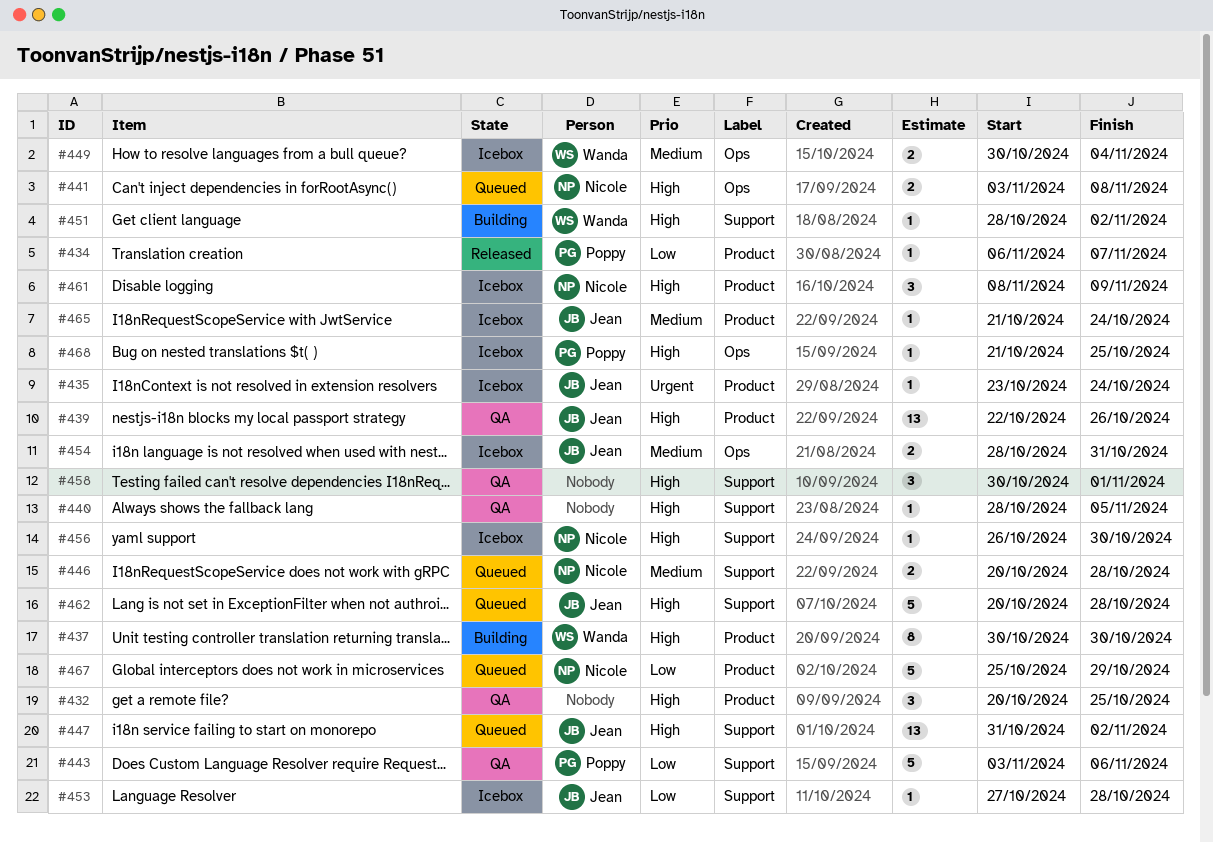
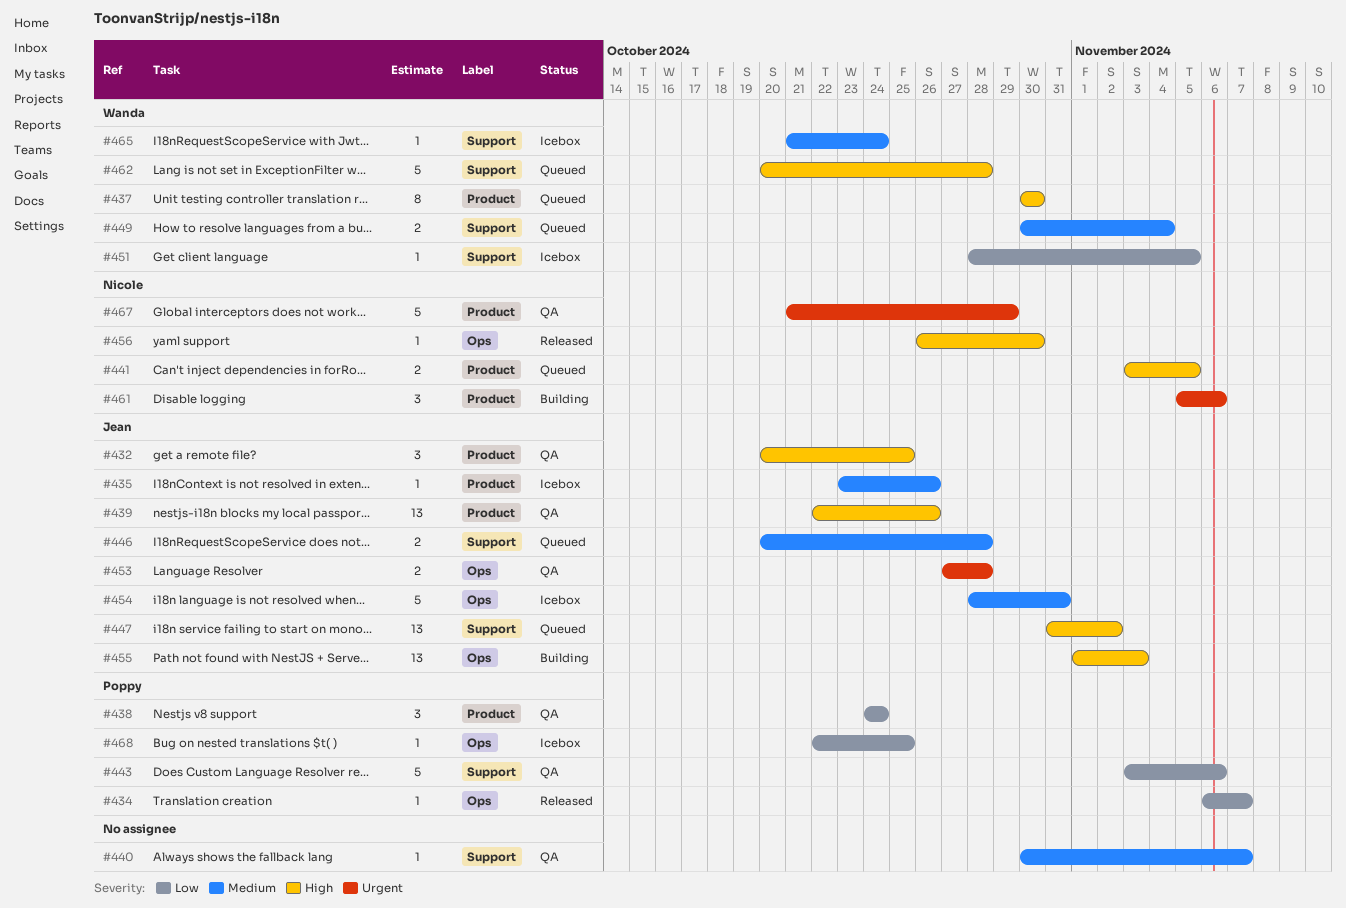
#432, owner: none -> Jean
#434, label: Product -> Ops
#435, priority: Urgent -> Medium
#435, due: Oct 24 -> Oct 26
#437, status: Building -> Queued
#438: none -> present
#440, priority: High -> Medium
#440, start: Oct 28 -> Oct 30
#440, due: Nov 5 -> Nov 7
#441, label: Ops -> Product
#441, due: Nov 8 -> Nov 5
#446, owner: Nicole -> Jean
#449, status: Icebox -> Queued
#449, label: Ops -> Support
#451, status: Building -> Icebox
#451, priority: High -> Low
#451, due: Nov 2 -> Nov 5
#453, status: Icebox -> QA
#453, priority: Low -> Urgent
#453, label: Support -> Ops
#453, estimate: 1 -> 2
#454, estimate: 2 -> 5
#455: none -> present
#456, status: Icebox -> Released
#456, label: Support -> Ops
#458: present -> none
#461, status: Icebox -> Building
#461, priority: High -> Urgent
#461, start: Nov 8 -> Nov 5
#461, due: Nov 9 -> Nov 6
#462, owner: Jean -> Wanda
#465, owner: Jean -> Wanda
#465, label: Product -> Support
#467, status: Queued -> QA
#467, priority: Low -> Urgent
#467, start: Oct 25 -> Oct 21
#468, priority: High -> Low
#468, start: Oct 21 -> Oct 22

